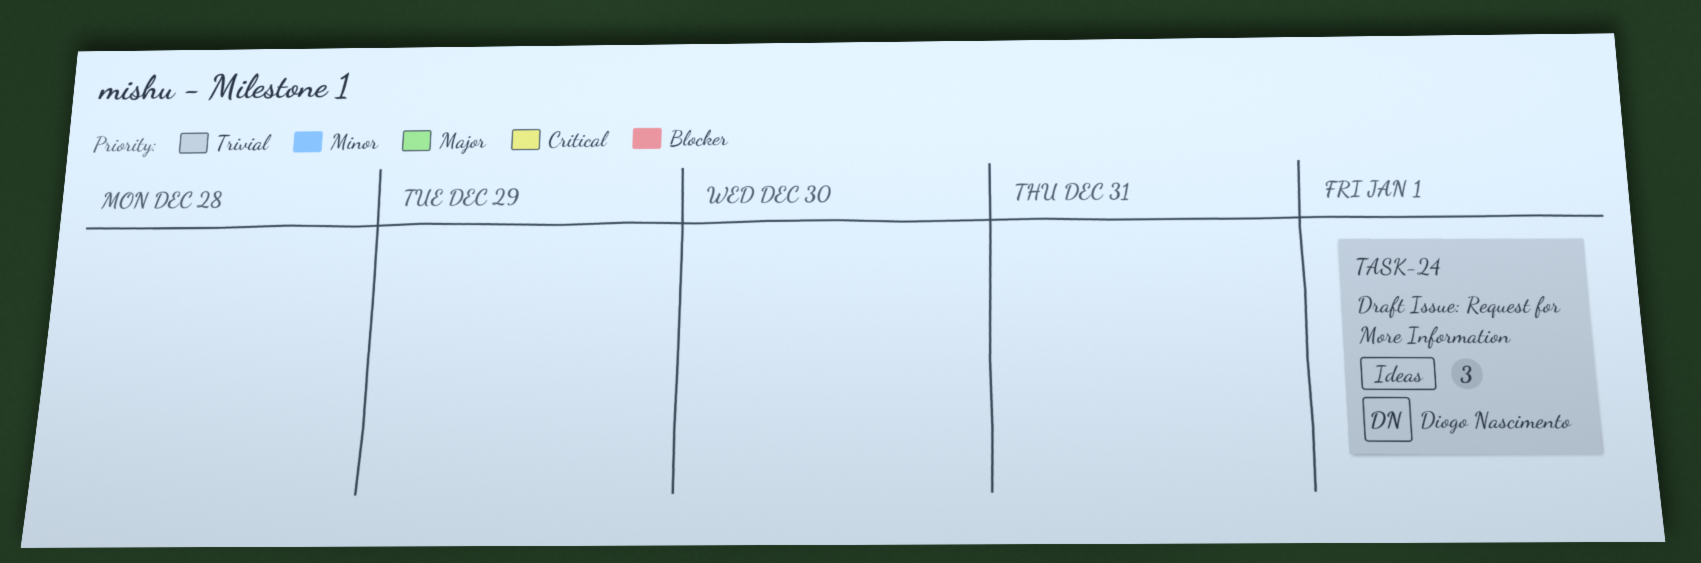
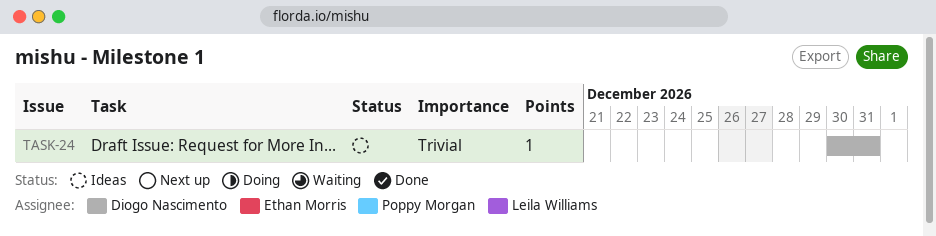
TASK-24, estimate: 3 -> 1
TASK-24, due: Jan 1 -> Dec 31

